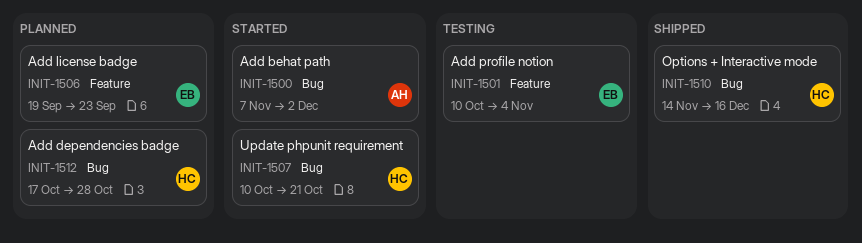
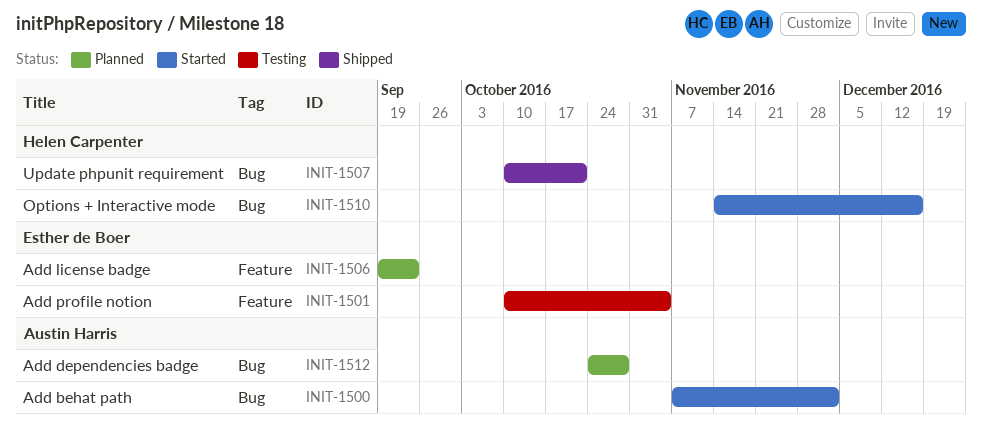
INIT-1507, status: Started -> Shipped
INIT-1510, status: Shipped -> Started
INIT-1512, owner: Helen Carpenter -> Austin Harris
INIT-1512, start: Oct 17 -> Oct 24

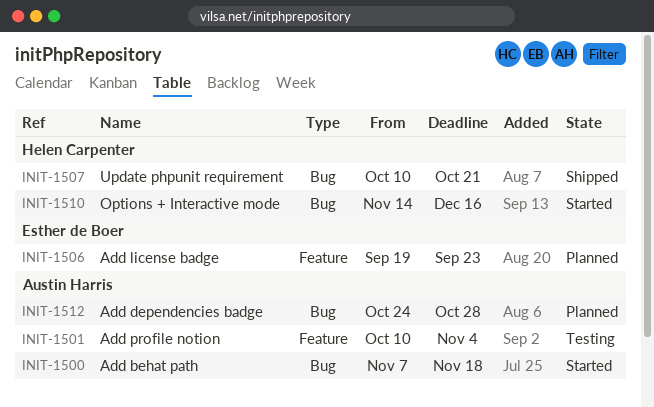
INIT-1500, due: Dec 2 -> Nov 18
INIT-1501, owner: Esther de Boer -> Austin Harris

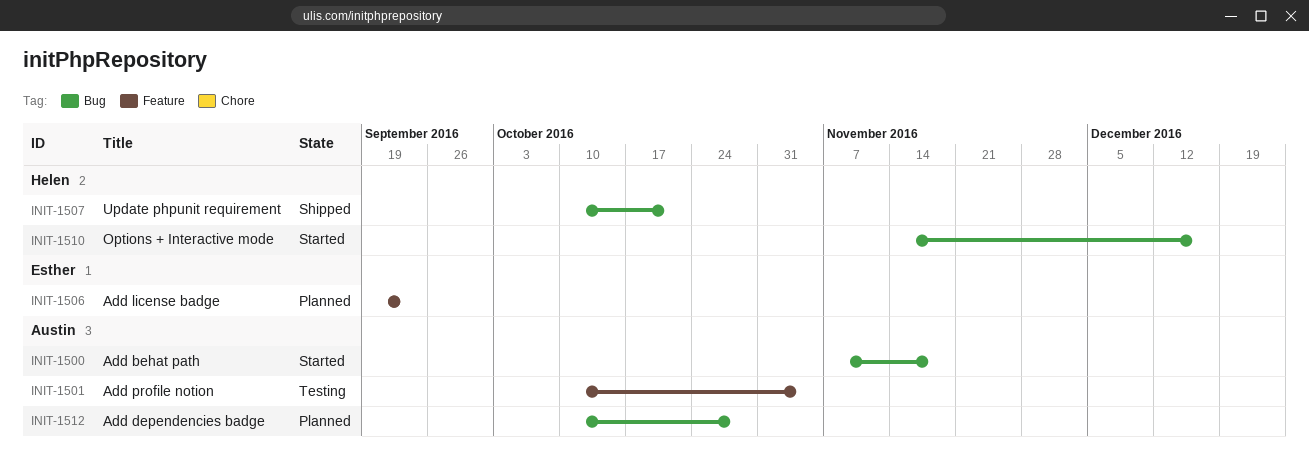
INIT-1512, start: Oct 24 -> Oct 10

